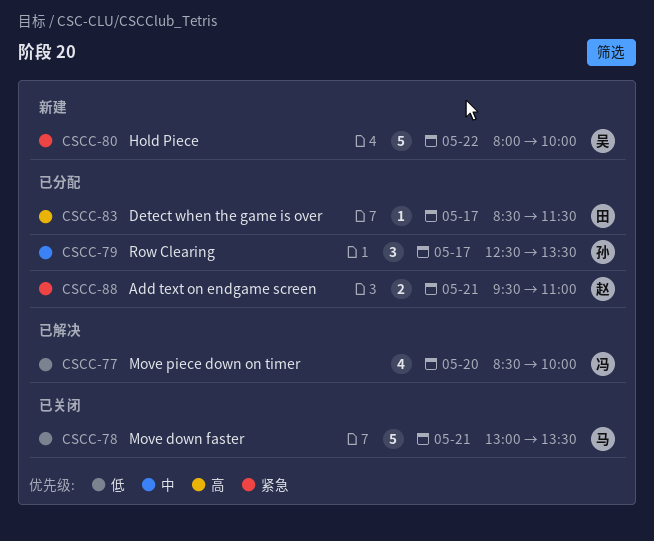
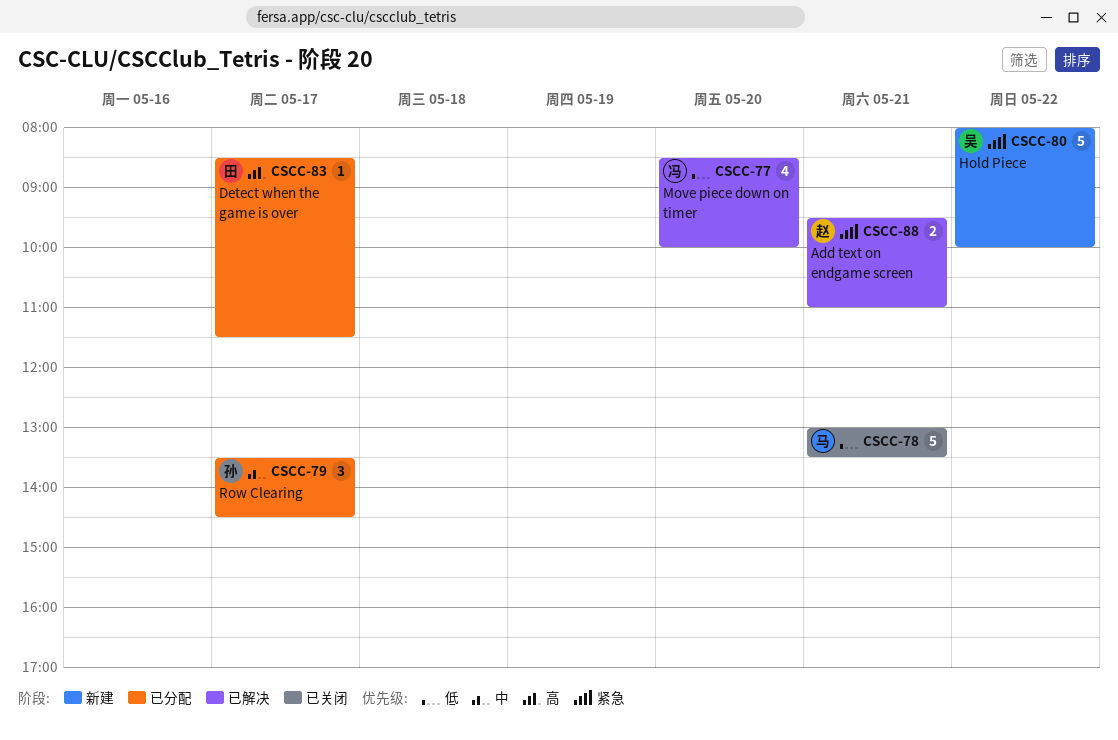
CSCC-79, begins: 12:30 -> 13:30
CSCC-79, ends: 13:30 -> 14:30
CSCC-88, status: 已分配 -> 已解决

